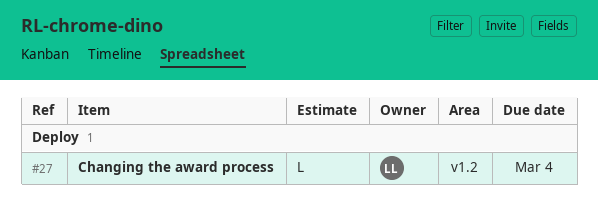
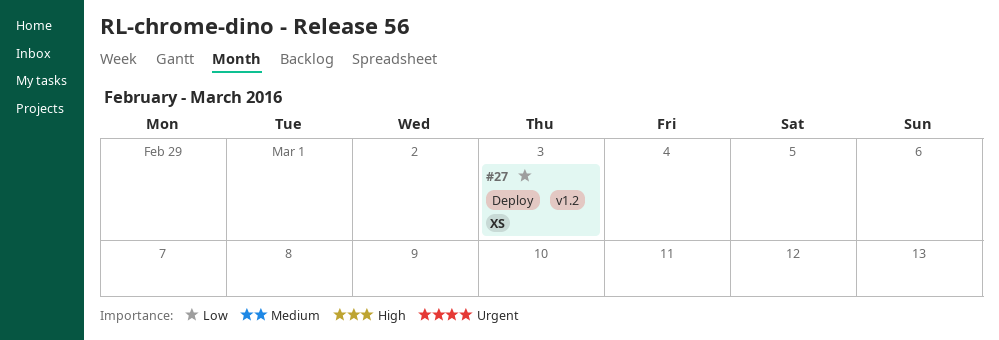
#27, estimate: L -> XS
#27, due: Mar 4 -> Mar 3

